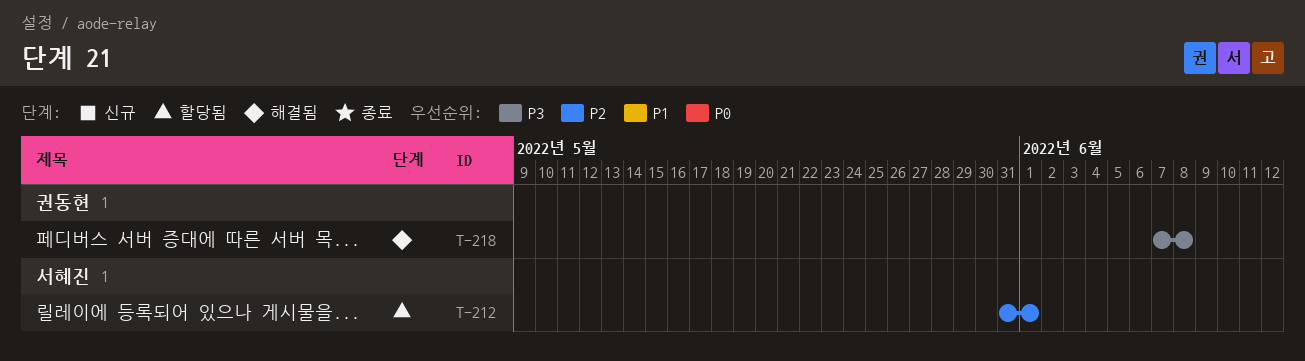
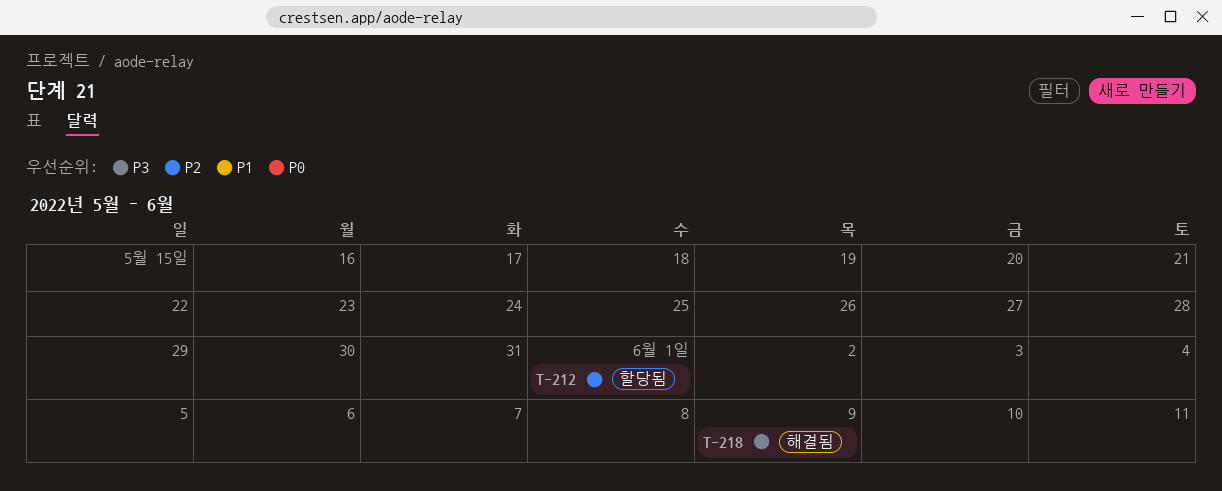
T-218, due: Jun 8 -> Jun 9

